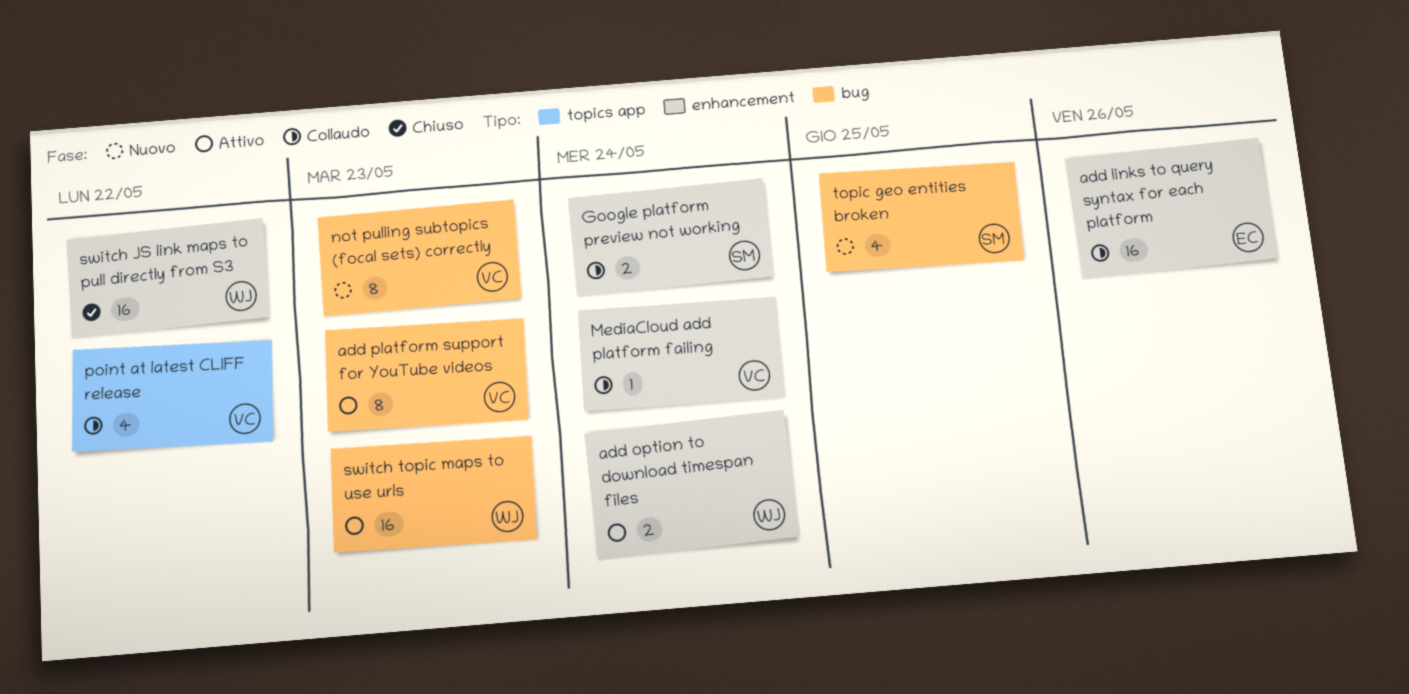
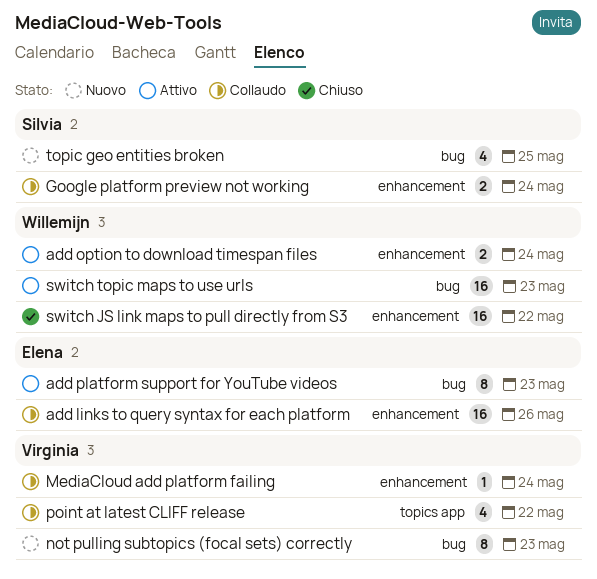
add platform support for YouTube videos, owner: Virginia -> Elena

